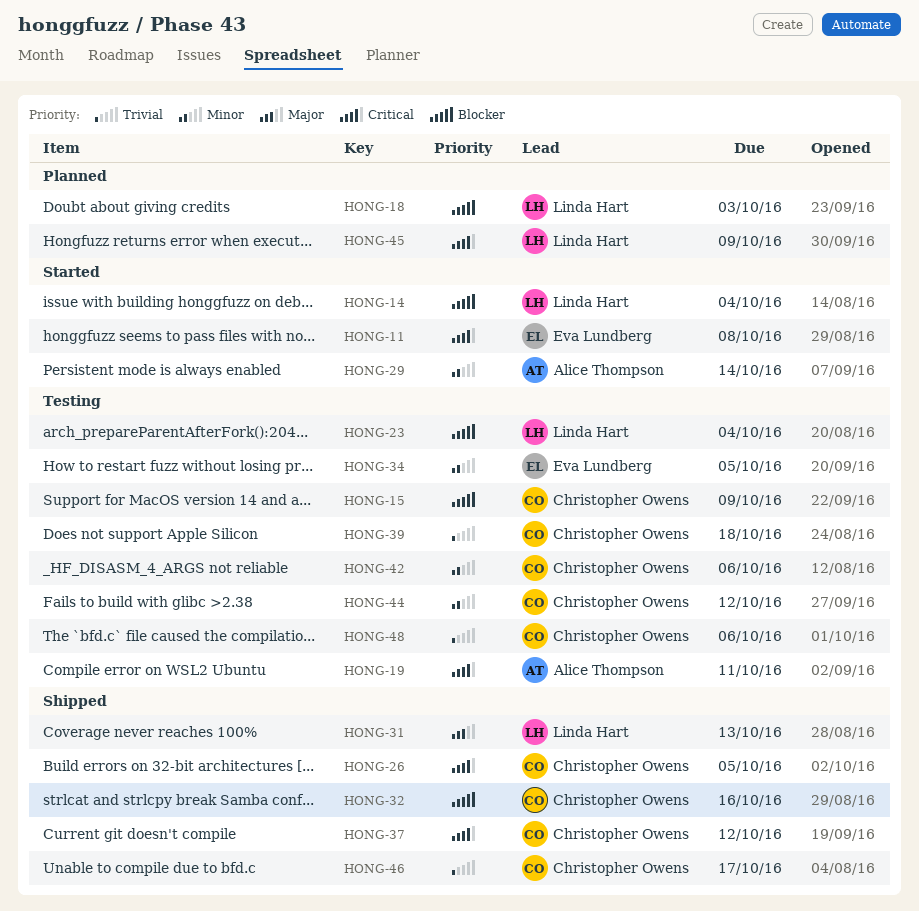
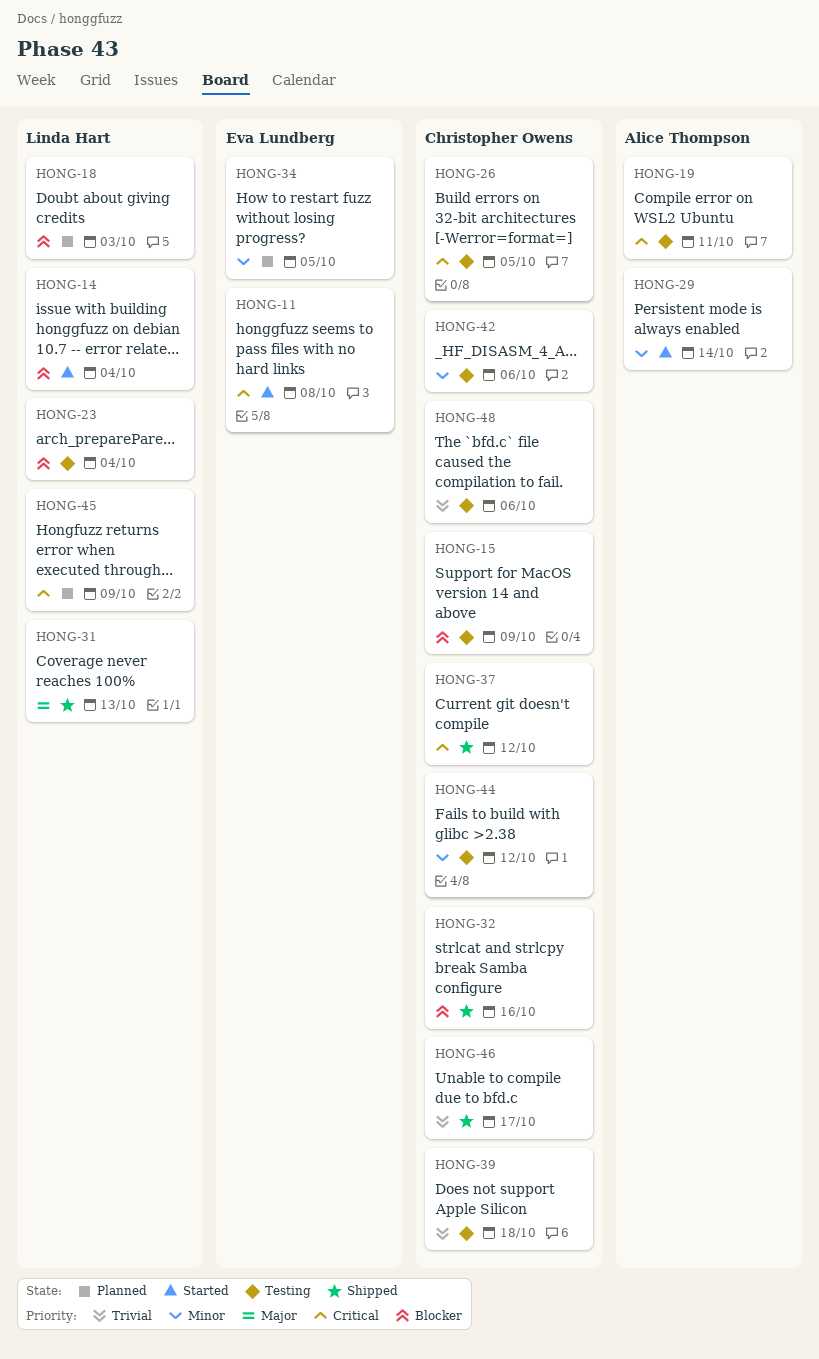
HONG-26, status: Shipped -> Testing
HONG-34, status: Testing -> Planned

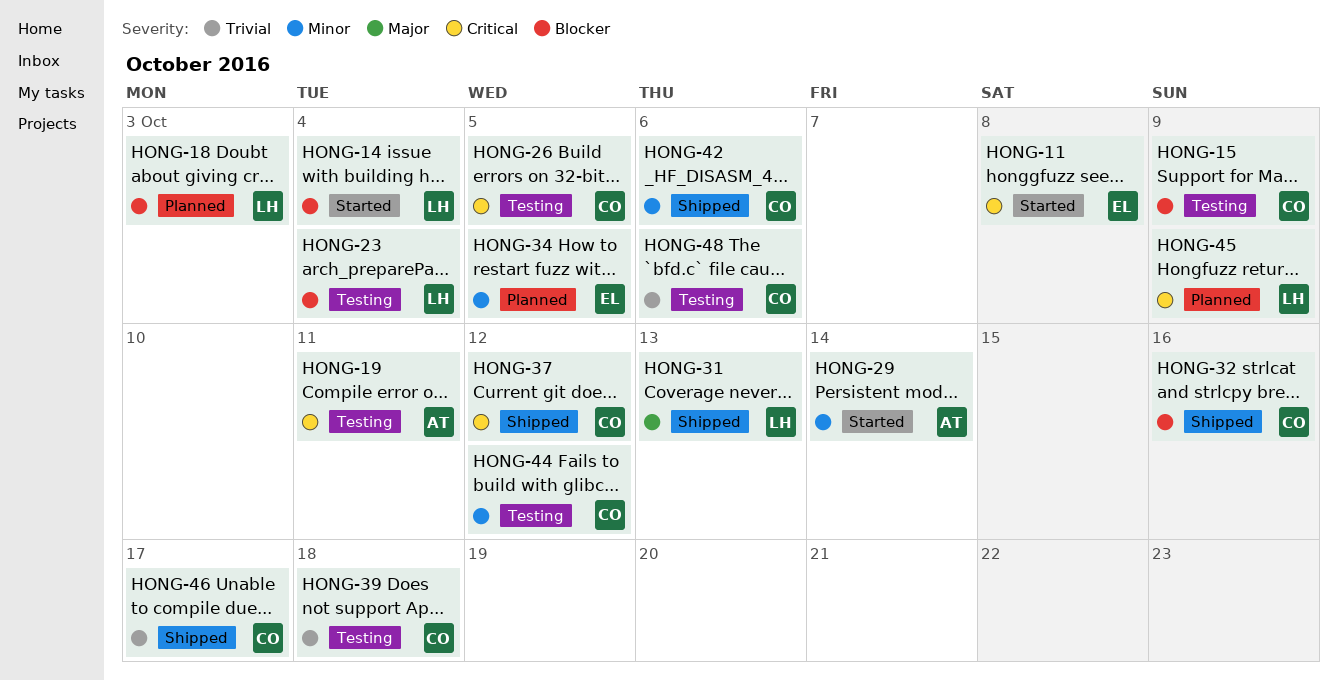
HONG-42, status: Testing -> Shipped

